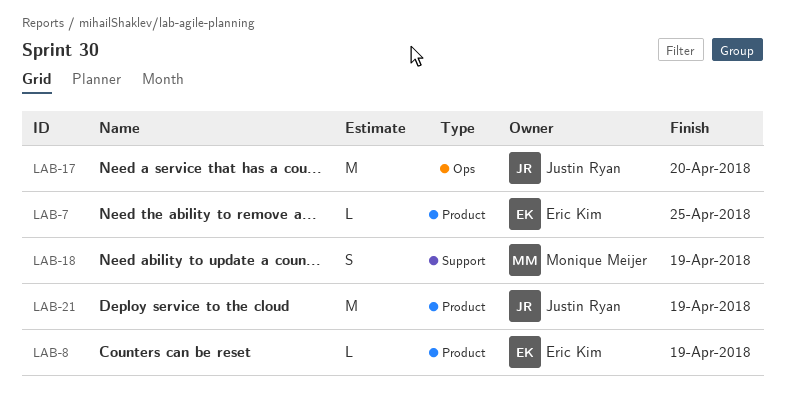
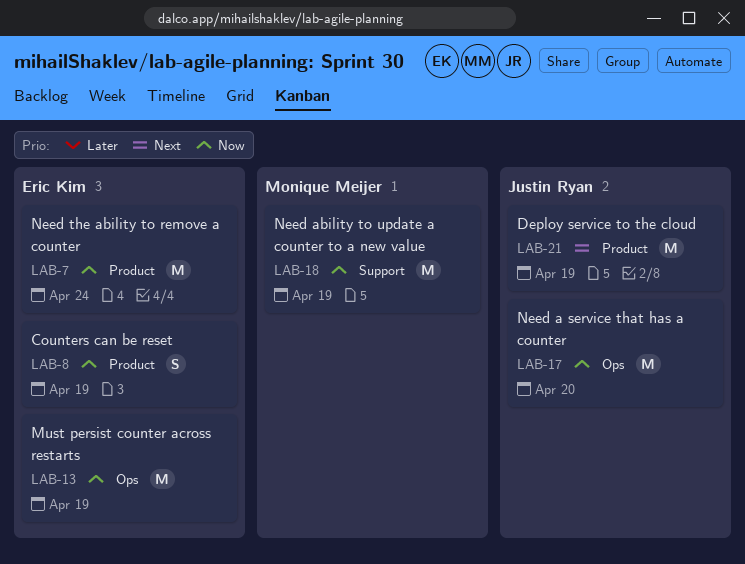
LAB-7, estimate: L -> M
LAB-7, due: Apr 25 -> Apr 24
LAB-8, estimate: L -> S
LAB-13: none -> present
LAB-18, estimate: S -> M

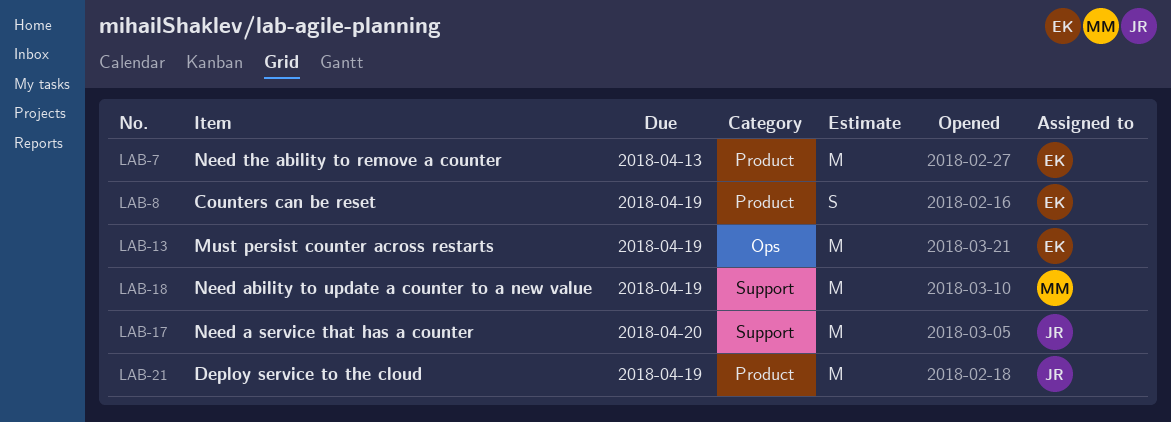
LAB-7, due: Apr 24 -> Apr 13
LAB-17, label: Ops -> Support

